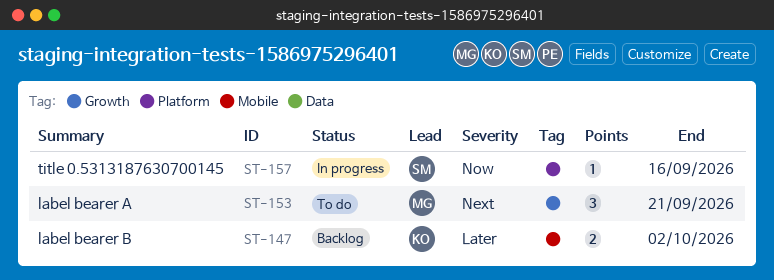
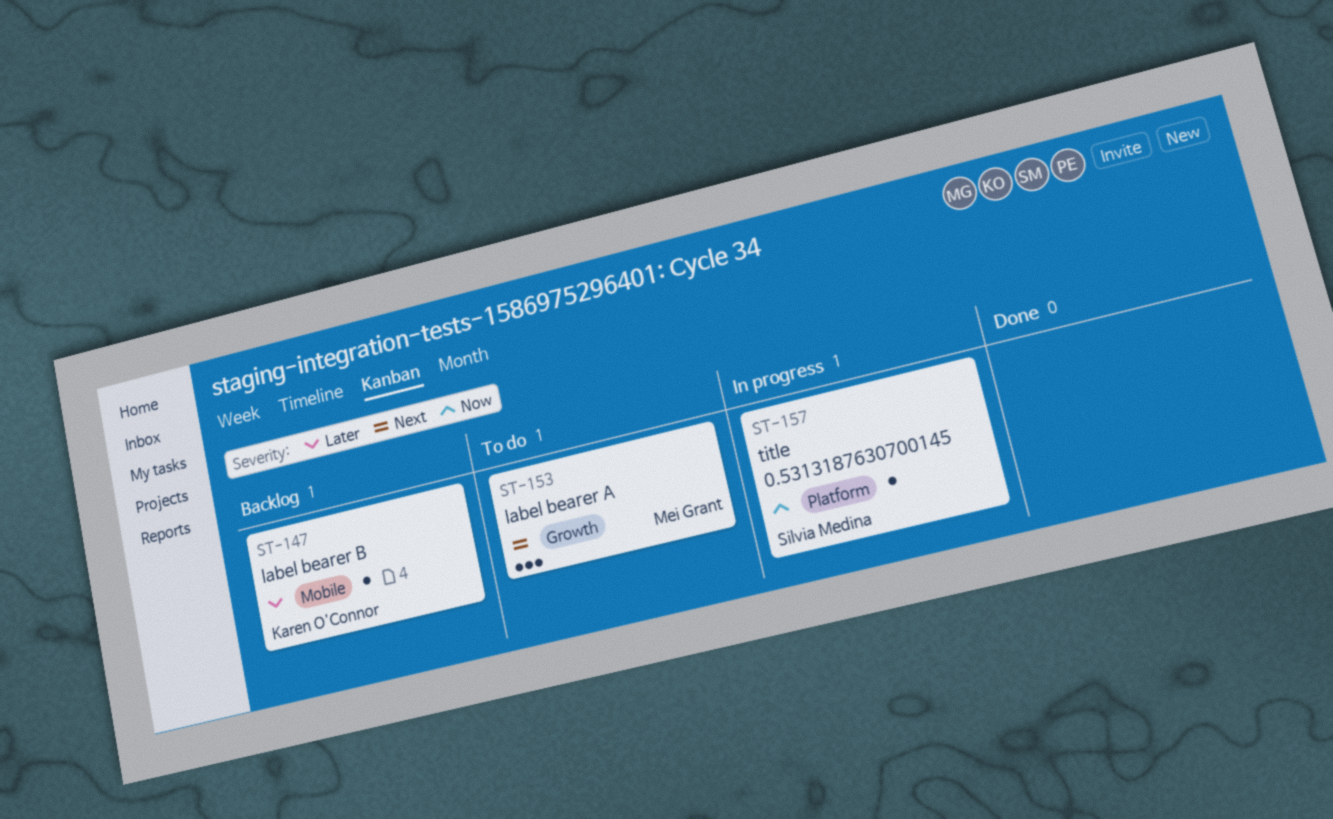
ST-147, estimate: 2 -> 1

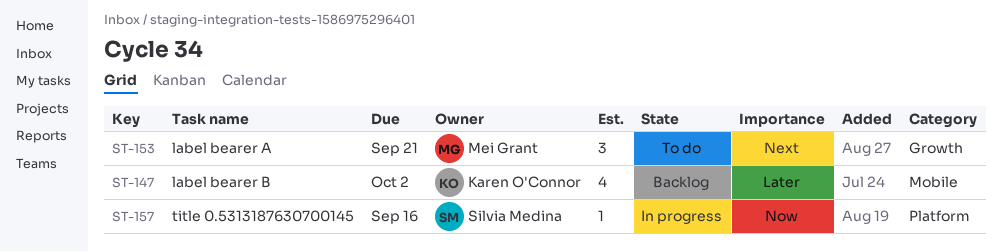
ST-147, estimate: 1 -> 4

